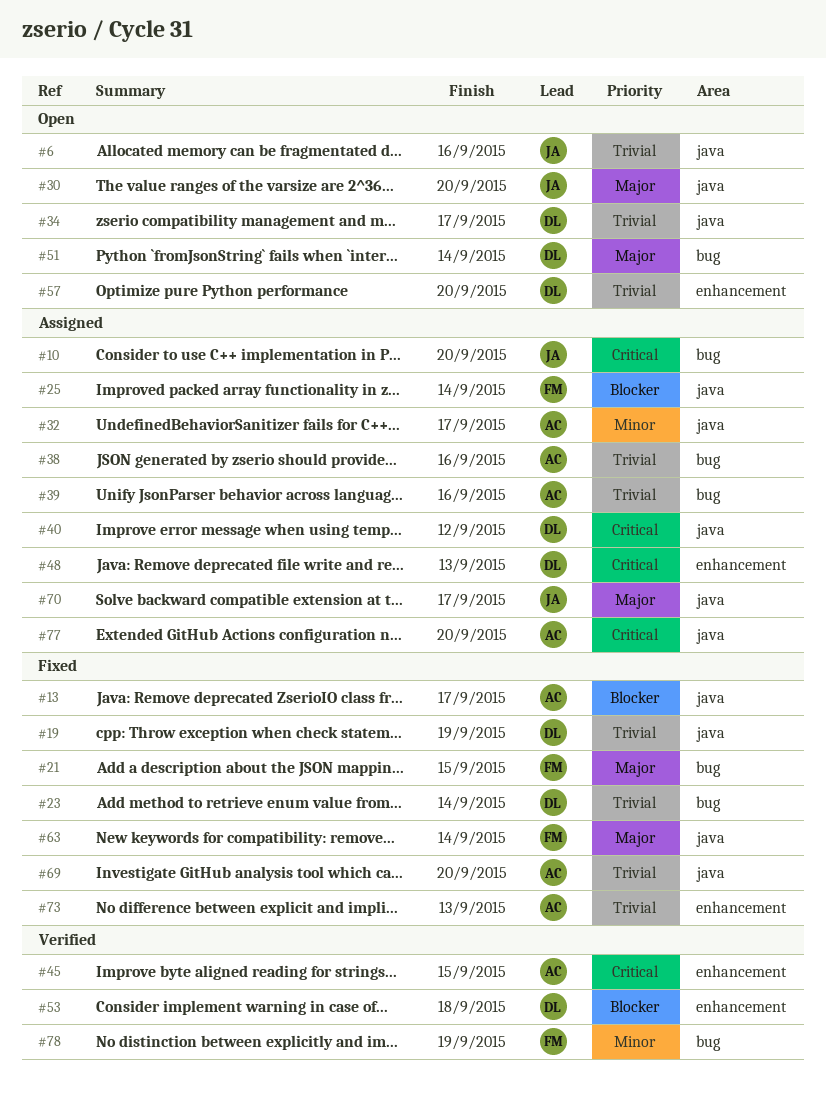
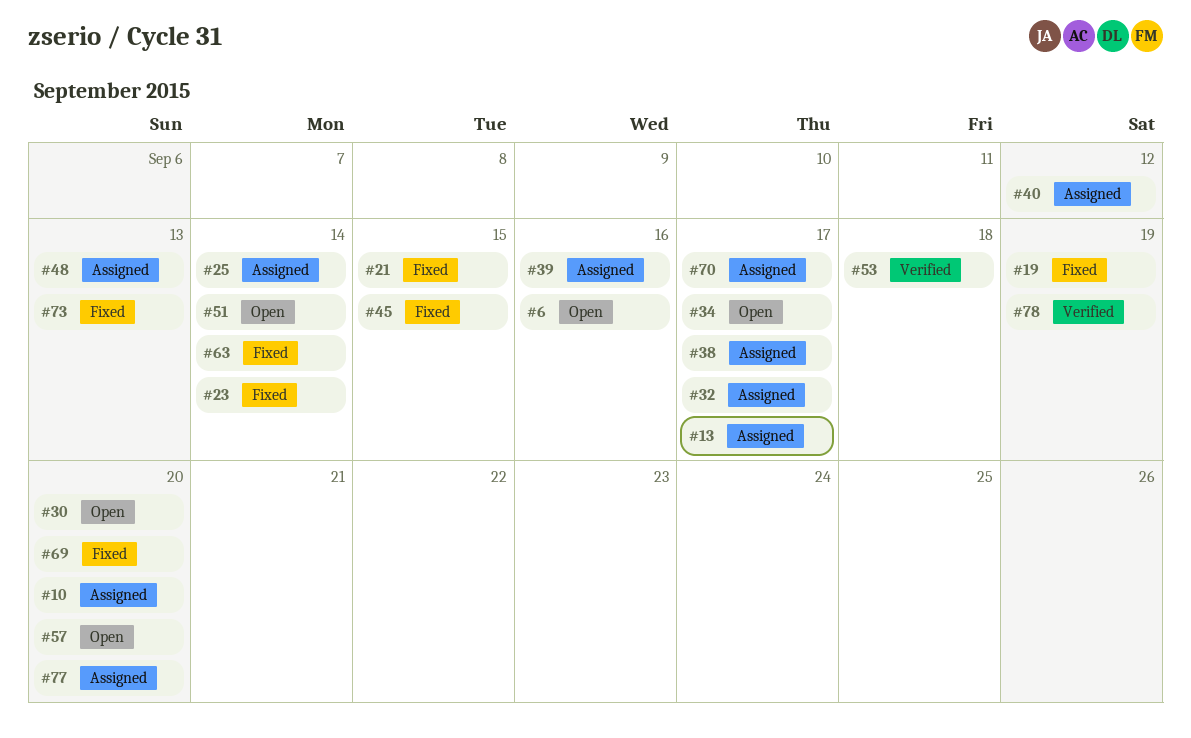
#13, status: Fixed -> Assigned
#38, due: Sep 16 -> Sep 17
#45, status: Verified -> Fixed

